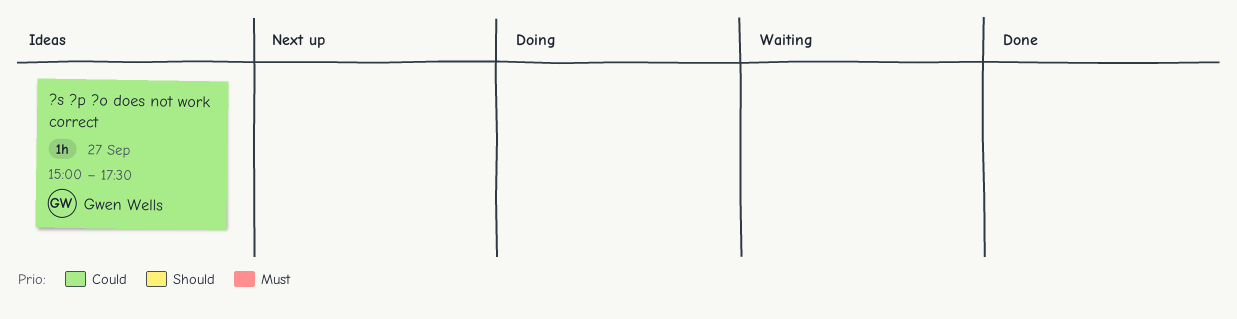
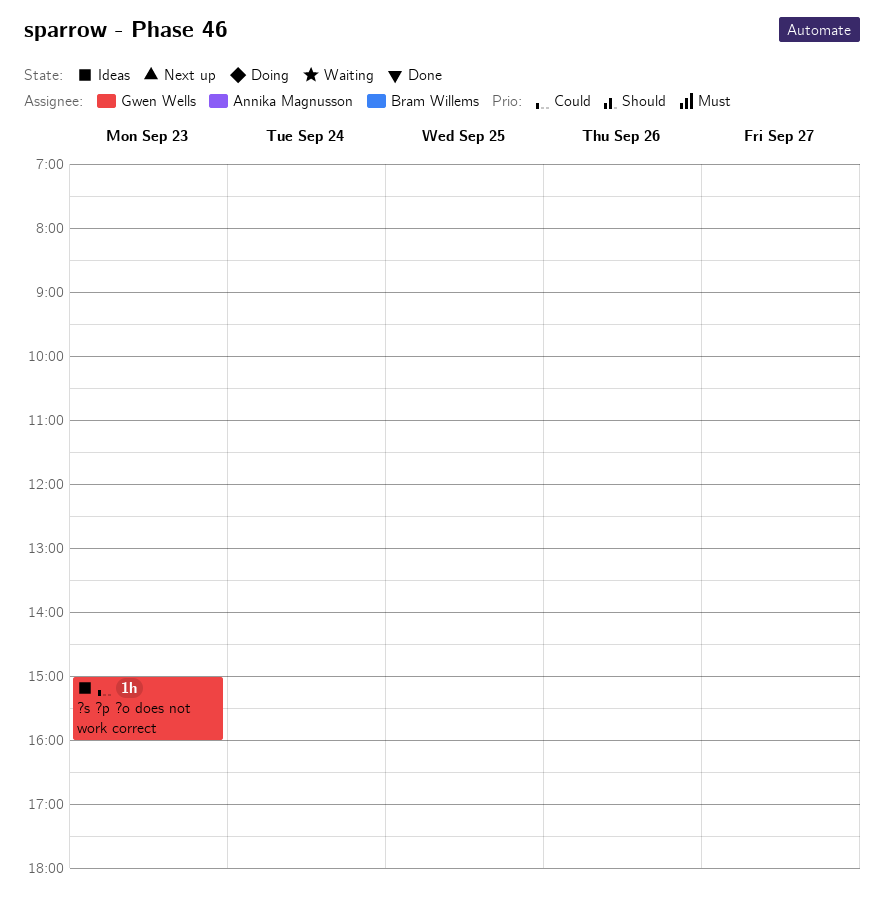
?s ?p ?o does not work correct, day: Sep 27 -> Sep 23
?s ?p ?o does not work correct, ends: 17:30 -> 16:00

